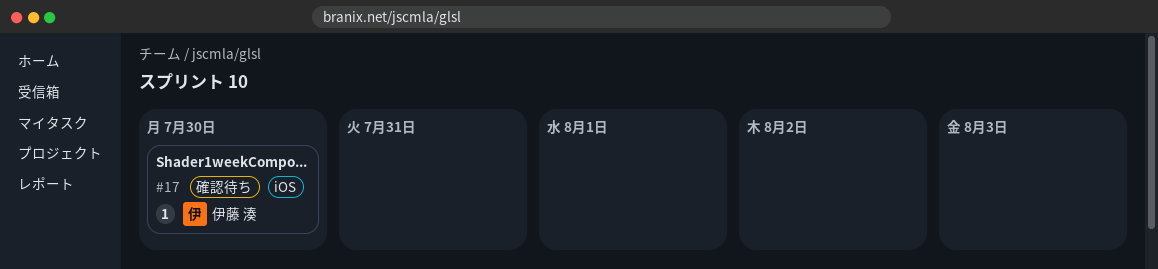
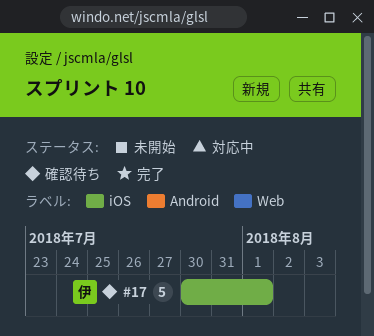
#17, estimate: 1 -> 5
#17, due: Jul 30 -> Aug 1

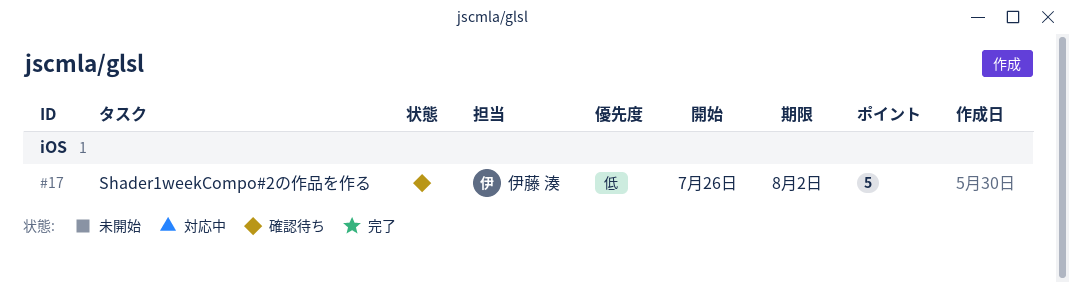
#17, start: Jul 30 -> Jul 26
#17, due: Aug 1 -> Aug 2

